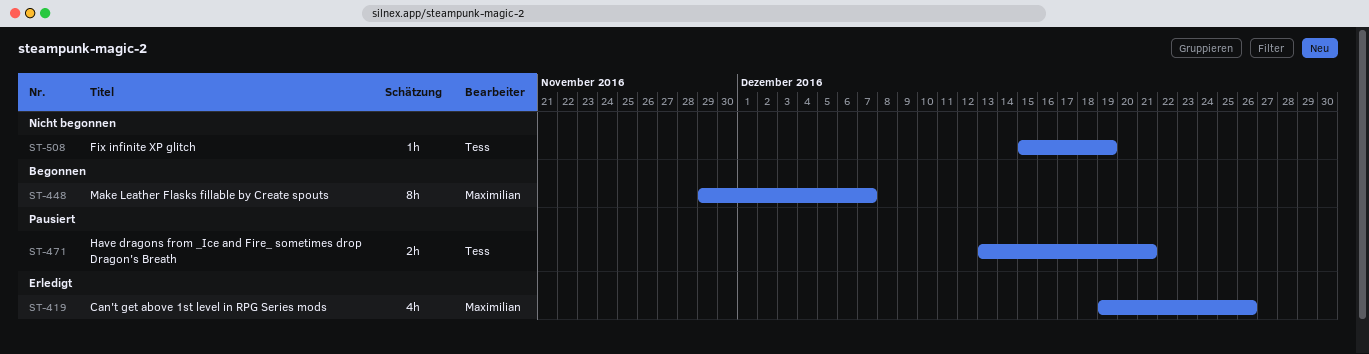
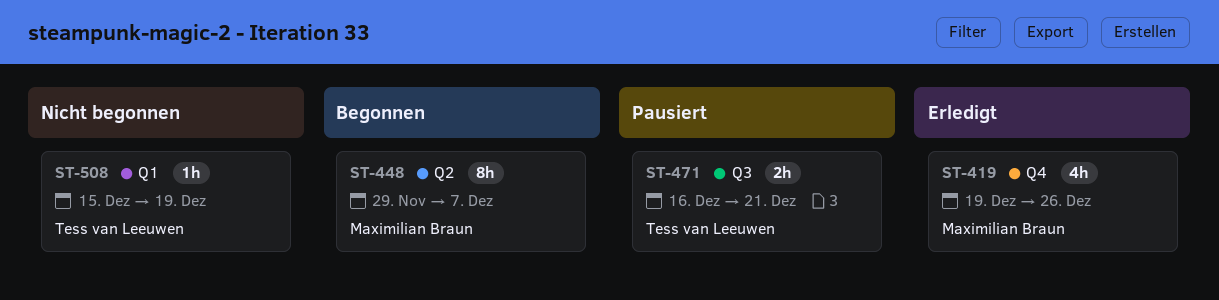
ST-471, start: Dec 13 -> Dec 16

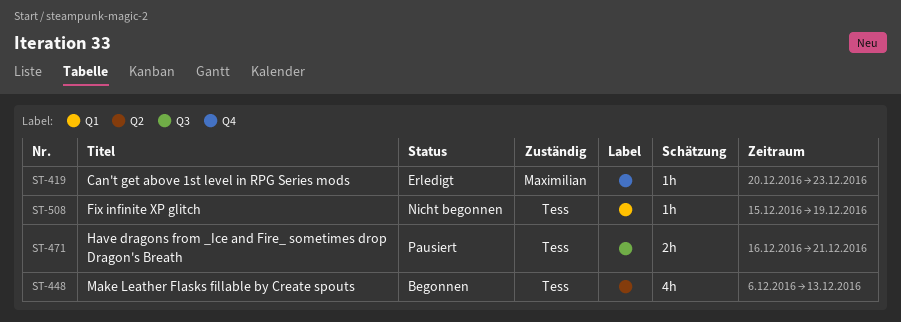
ST-419, estimate: 4h -> 1h
ST-419, start: Dec 19 -> Dec 20
ST-419, due: Dec 26 -> Dec 23
ST-448, owner: Maximilian Braun -> Tess van Leeuwen
ST-448, estimate: 8h -> 4h
ST-448, start: Nov 29 -> Dec 6
ST-448, due: Dec 7 -> Dec 13

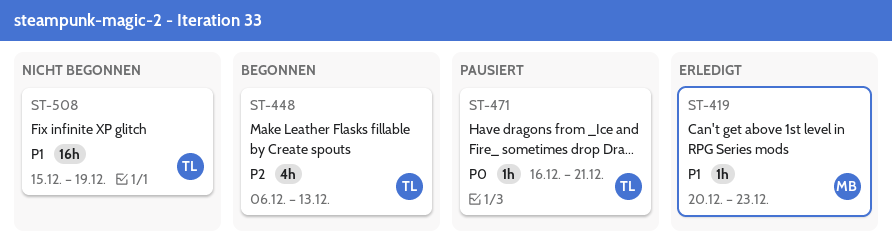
ST-471, estimate: 2h -> 1h
ST-508, estimate: 1h -> 16h

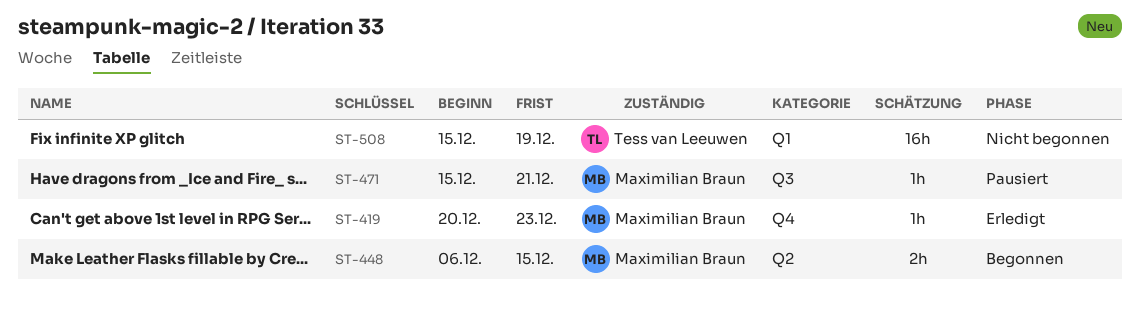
ST-448, owner: Tess van Leeuwen -> Maximilian Braun
ST-448, estimate: 4h -> 2h
ST-448, due: Dec 13 -> Dec 15
ST-471, owner: Tess van Leeuwen -> Maximilian Braun
ST-471, start: Dec 16 -> Dec 15

